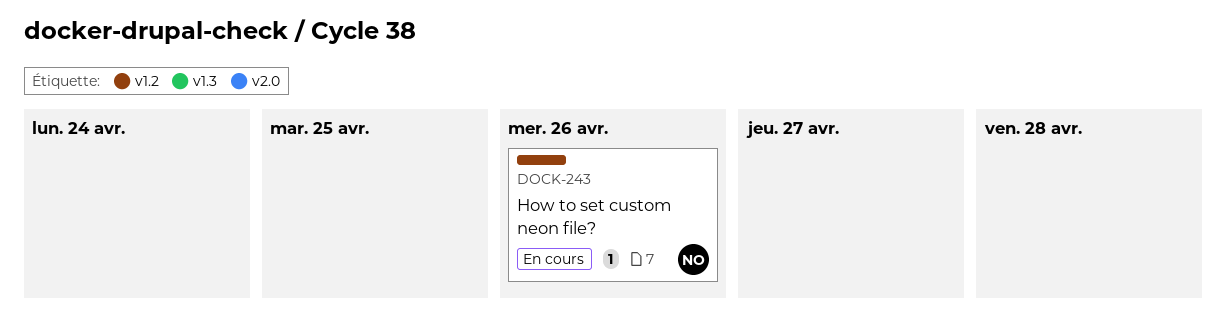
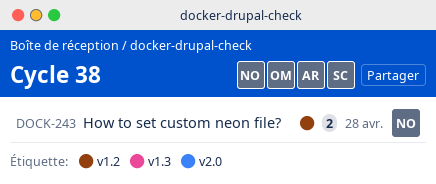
DOCK-243, estimate: 1 -> 2
DOCK-243, due: Apr 26 -> Apr 28

